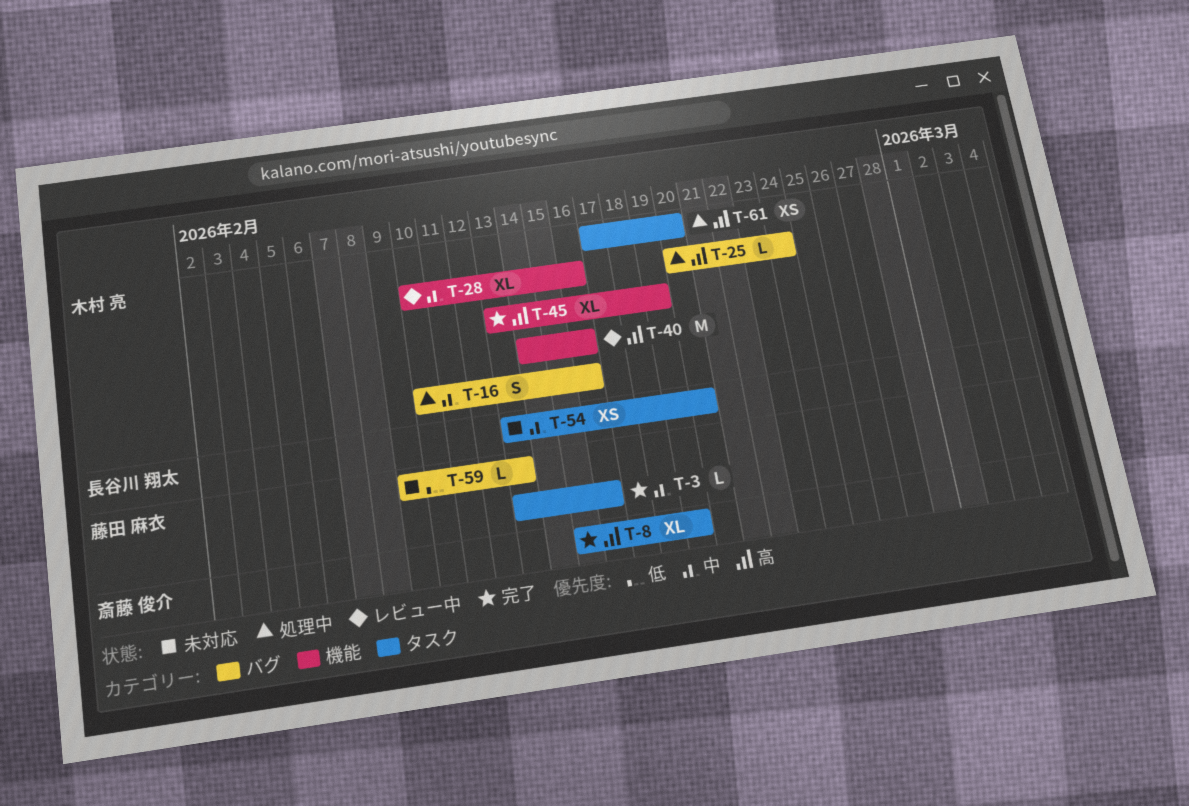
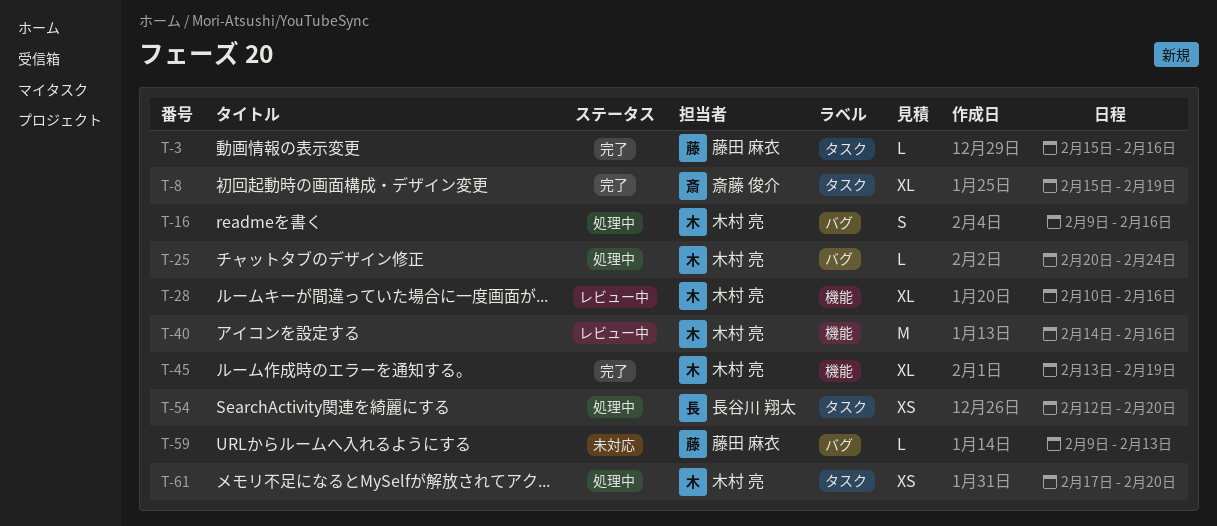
T-3, start: Feb 13 -> Feb 15
T-16, start: Feb 10 -> Feb 9
T-54, status: 未対応 -> 処理中
T-54, start: Feb 13 -> Feb 12

